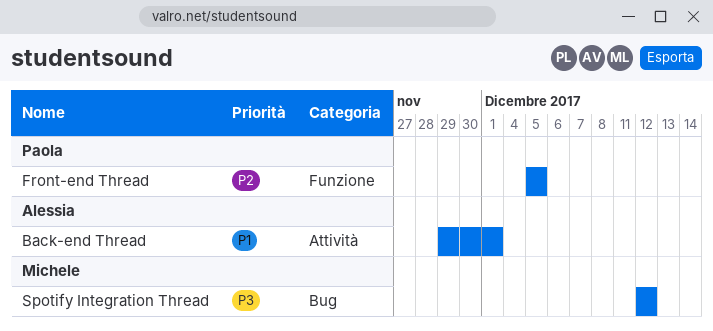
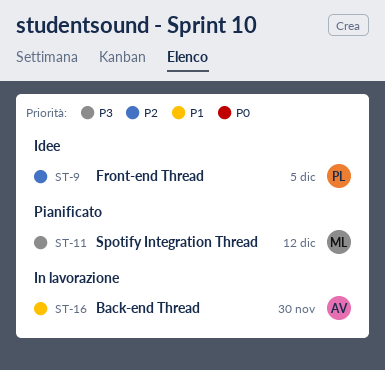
Back-end Thread, due: Dec 1 -> Nov 30

